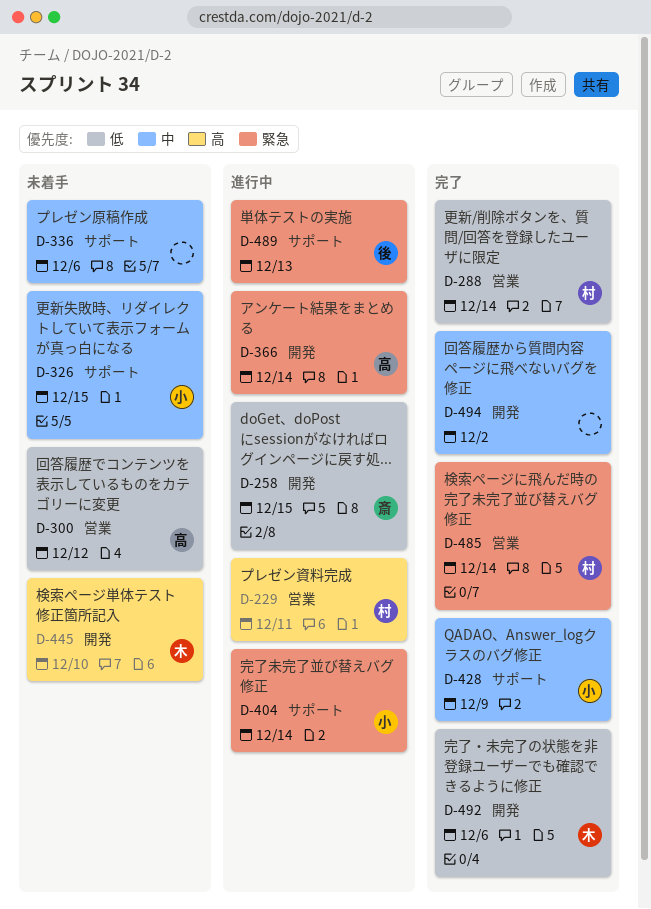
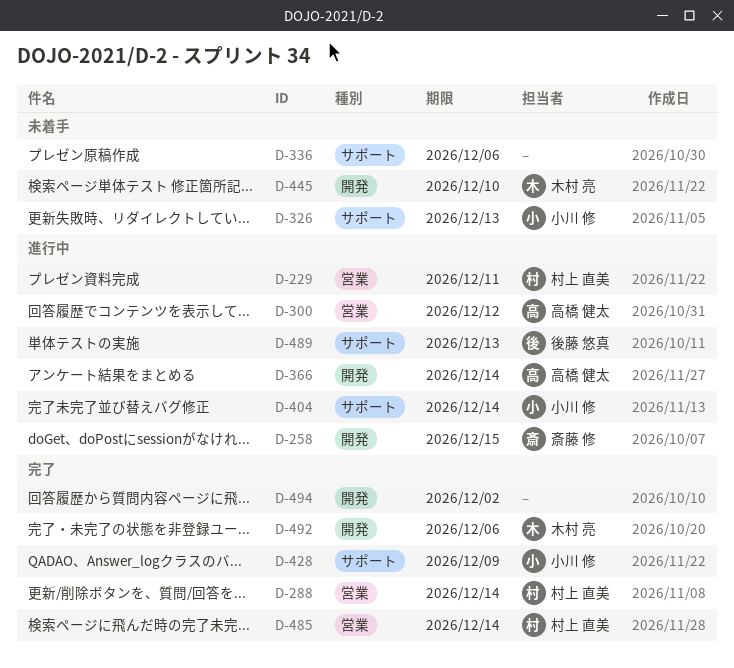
D-300, status: 未着手 -> 進行中
D-326, due: Dec 15 -> Dec 13

